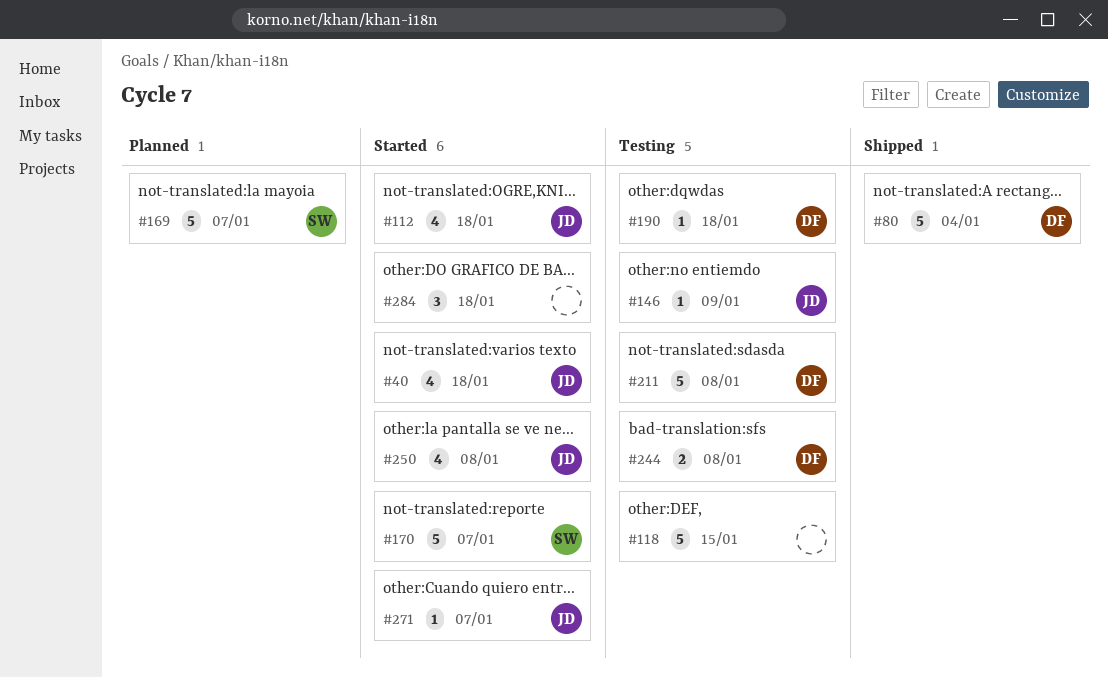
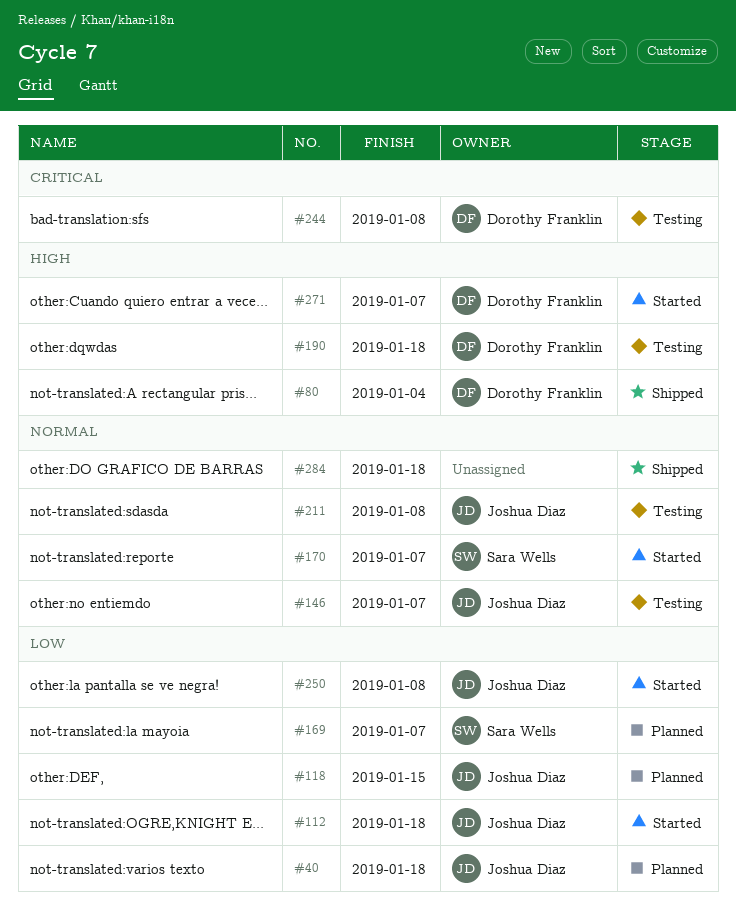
#40, status: Started -> Planned
#118, status: Testing -> Planned
#118, owner: none -> Joshua Diaz
#146, due: Jan 9 -> Jan 7
#211, owner: Dorothy Franklin -> Joshua Diaz
#271, owner: Joshua Diaz -> Dorothy Franklin
#284, status: Started -> Shipped

